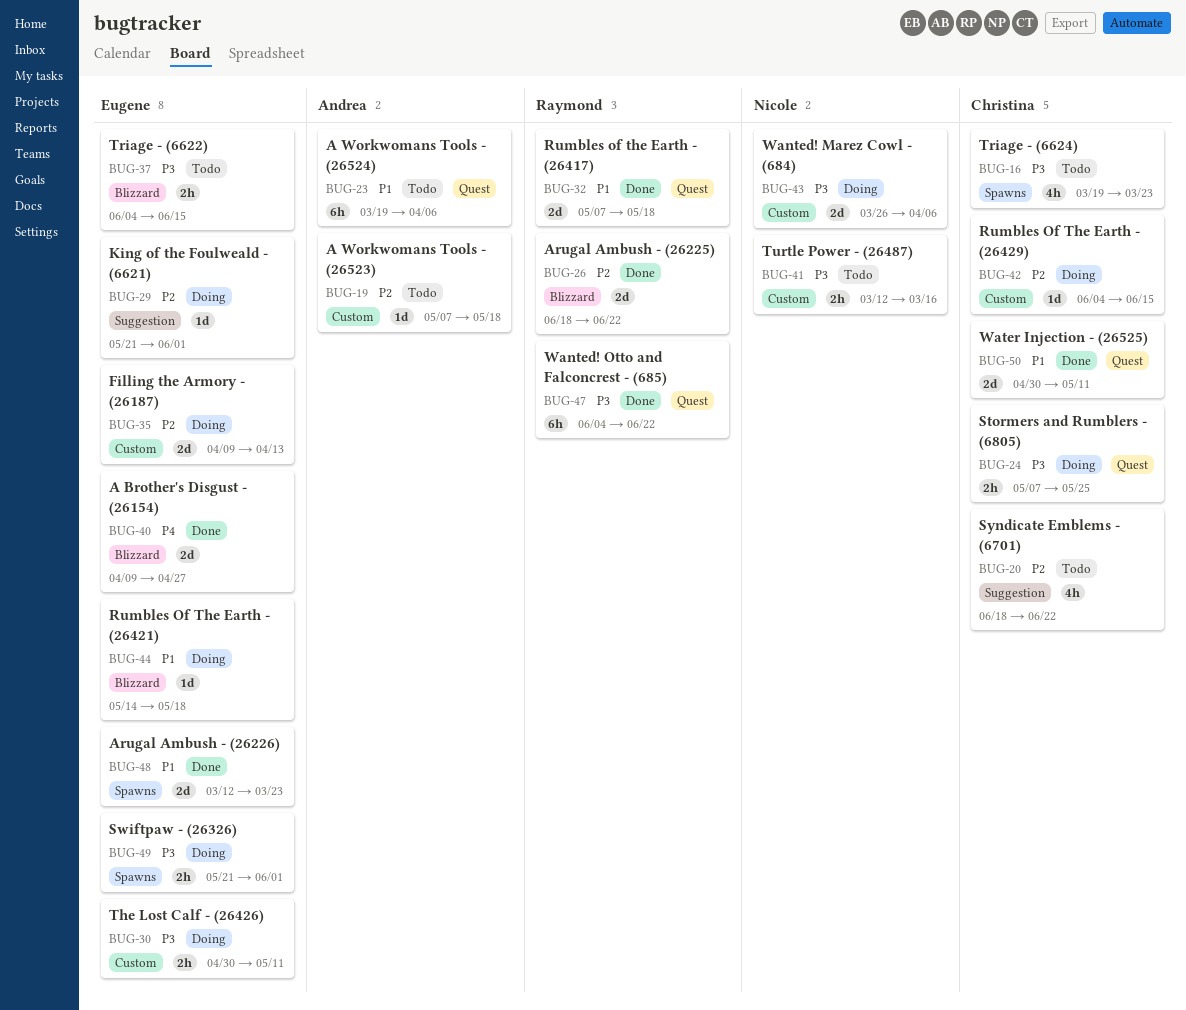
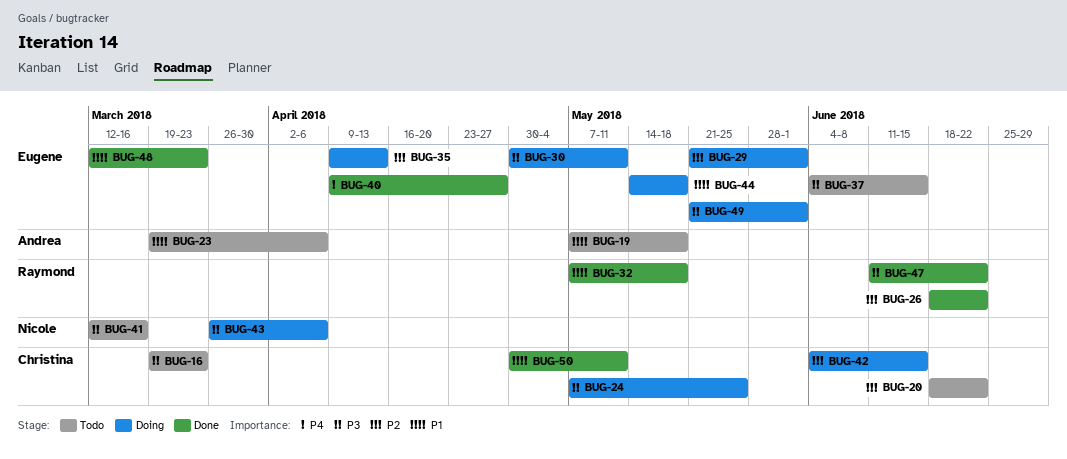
BUG-19, priority: P2 -> P1
BUG-47, start: Jun 4 -> Jun 11

